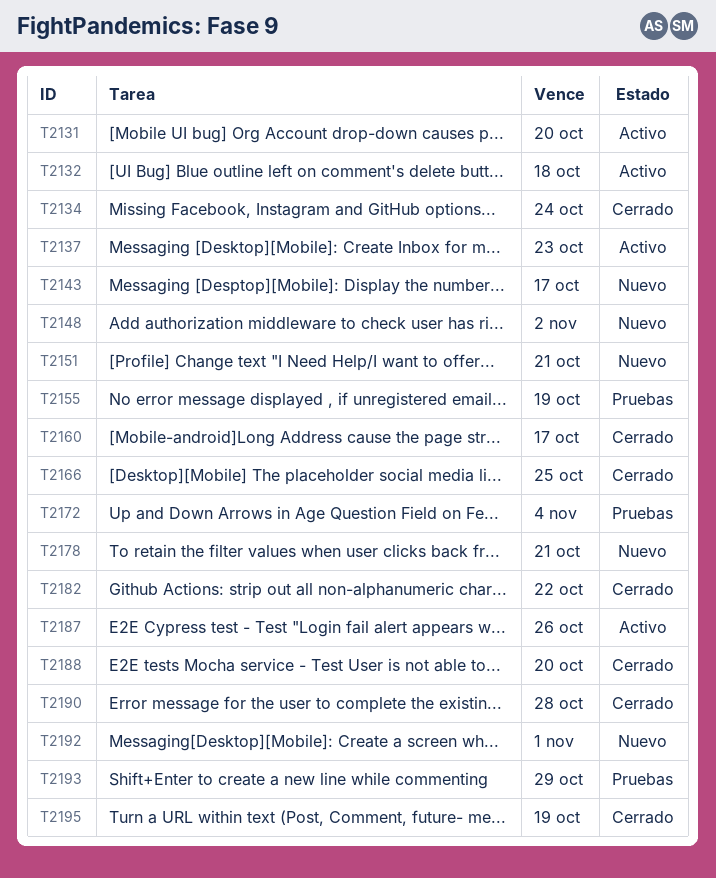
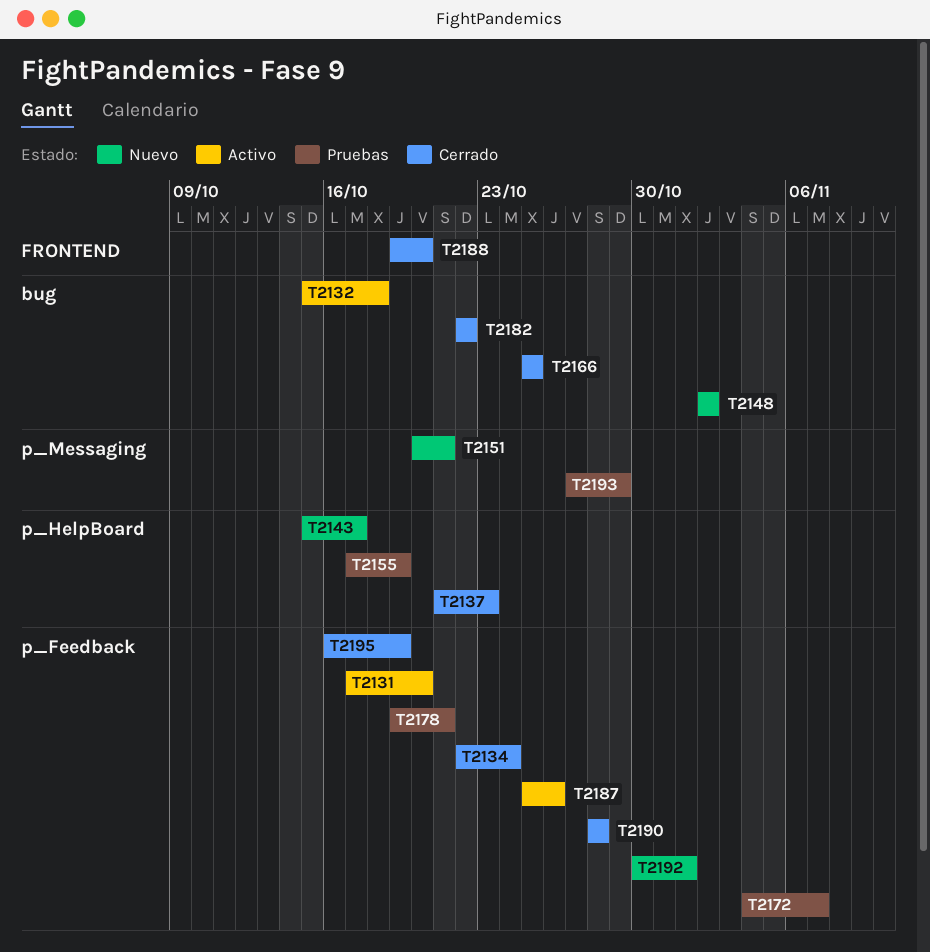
T2137, status: Activo -> Cerrado
T2160: present -> none
T2172, due: Nov 4 -> Nov 7
T2178, status: Nuevo -> Pruebas

